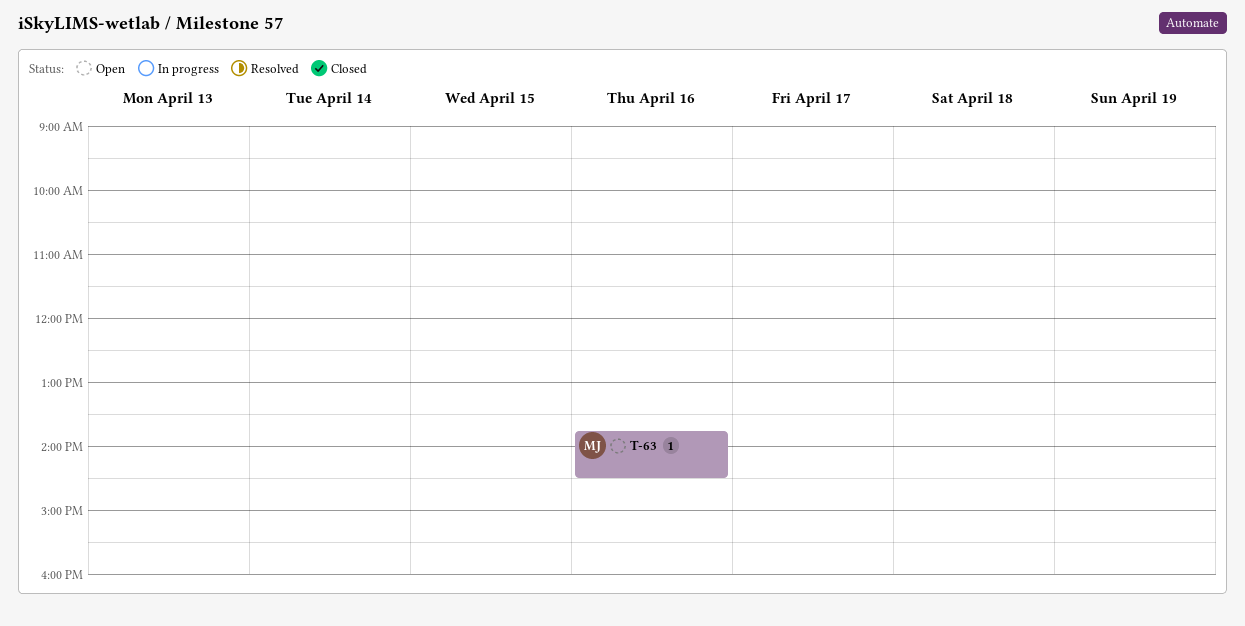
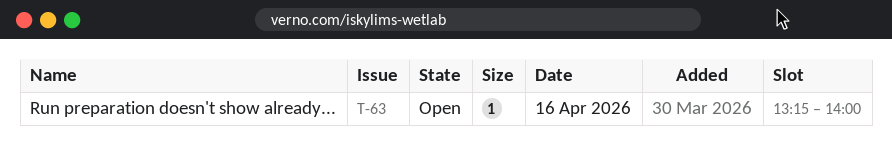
T-63, begins: 13:45 -> 13:15
T-63, ends: 14:30 -> 14:00

